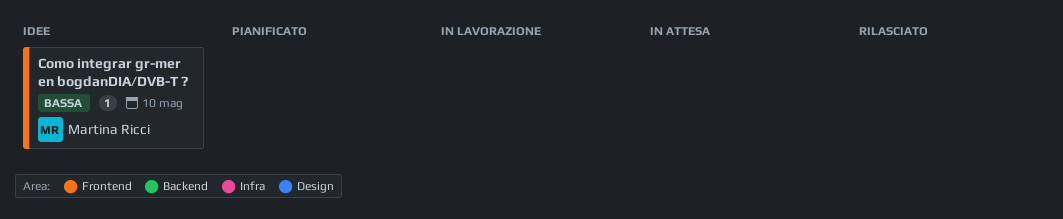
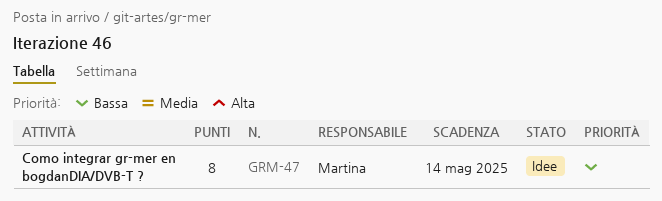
Como integrar gr-mer en bogdanDIA/DVB-T ?, estimate: 1 -> 8
Como integrar gr-mer en bogdanDIA/DVB-T ?, due: May 10 -> May 14

